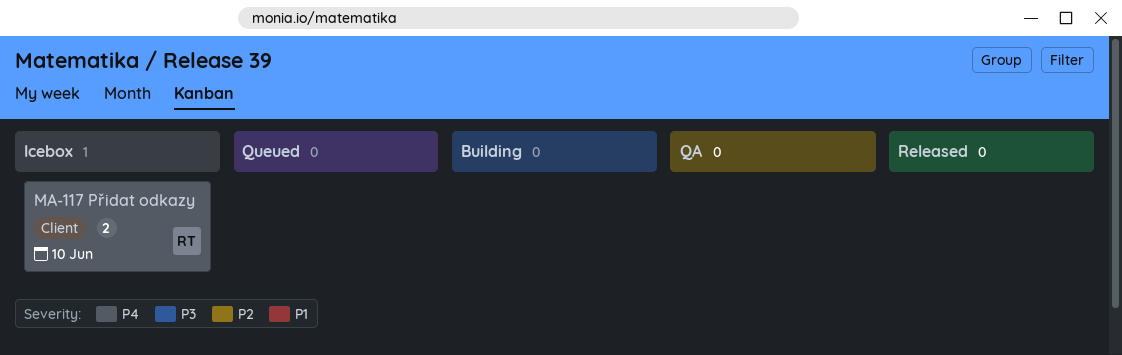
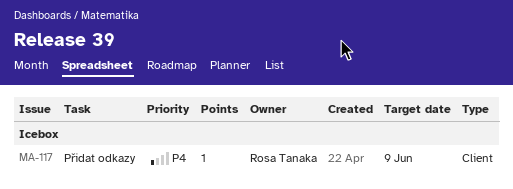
MA-117, estimate: 2 -> 1
MA-117, due: Jun 10 -> Jun 9

